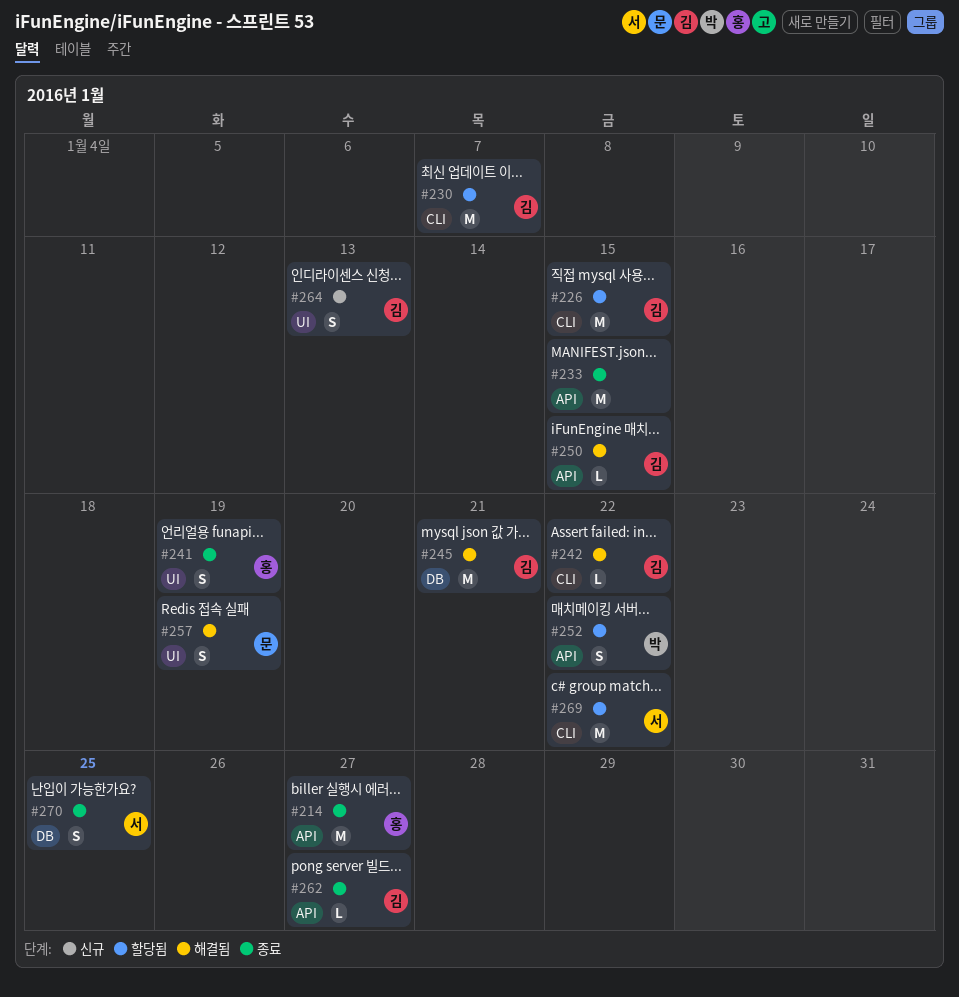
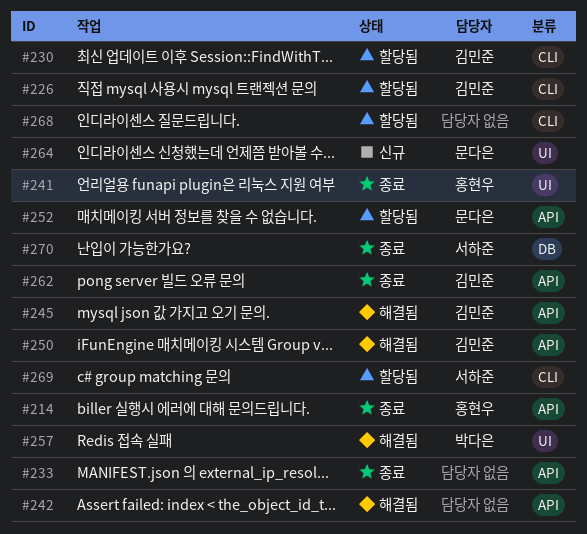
#242, owner: 김민준 -> none
#242, label: CLI -> API
#245, label: DB -> API
#252, owner: 박다은 -> 문다은
#257, owner: 문다은 -> 박다은
#264, owner: 김민준 -> 문다은
#268: none -> present

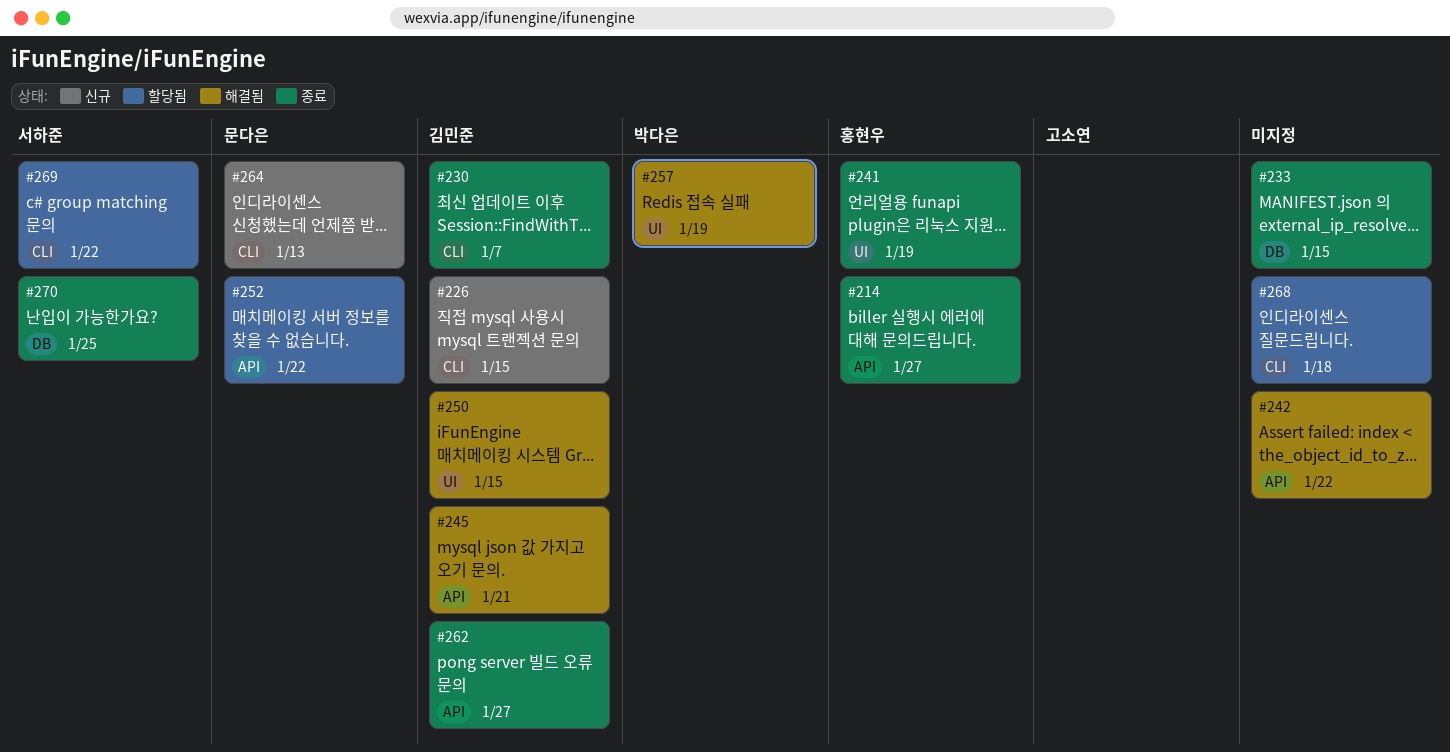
#226, status: 할당됨 -> 신규
#230, status: 할당됨 -> 종료
#233, label: API -> DB
#250, label: API -> UI
#264, label: UI -> CLI

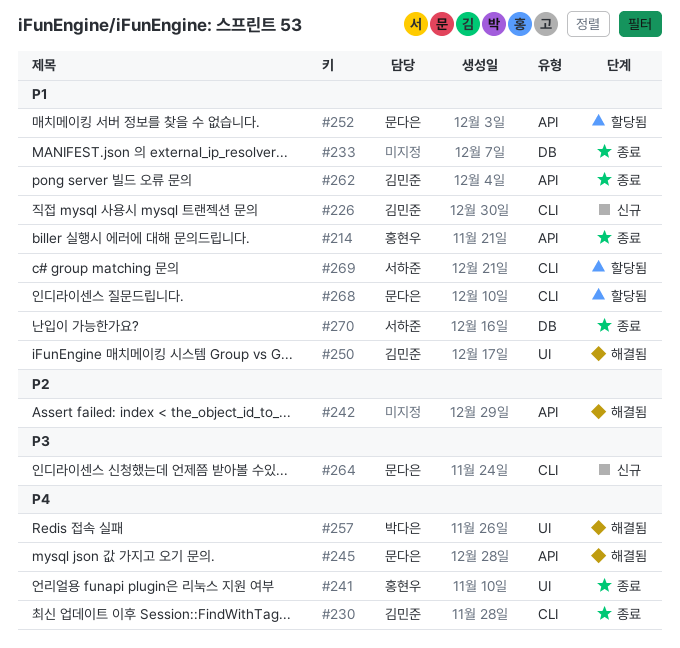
#245, owner: 김민준 -> 문다은
#268, owner: none -> 문다은

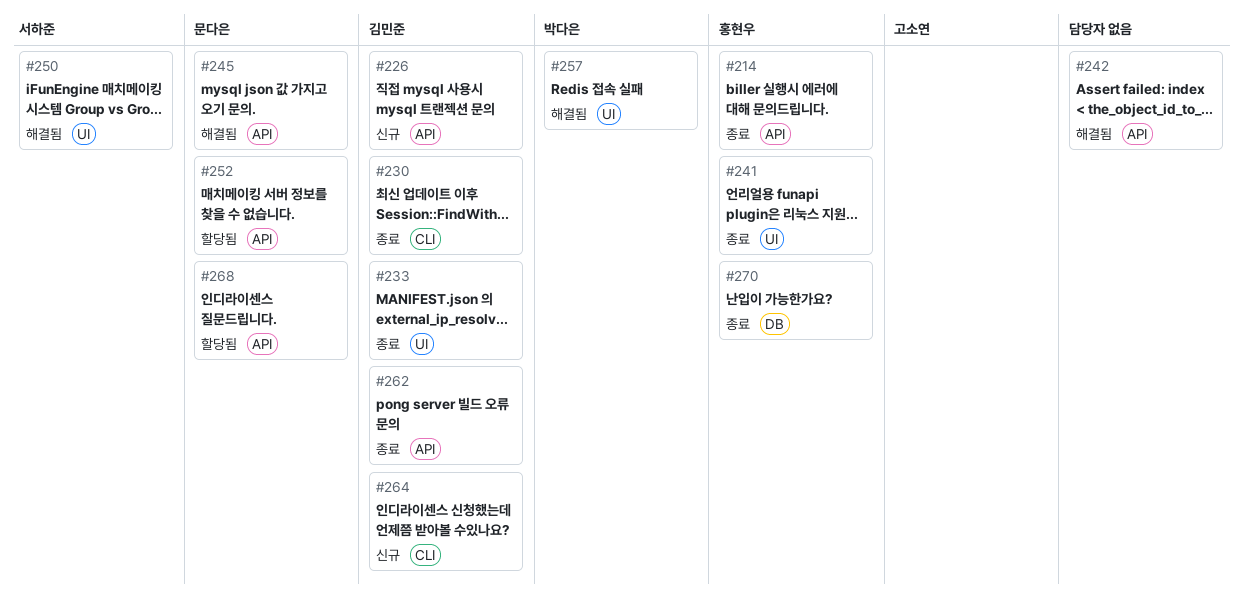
#226, label: CLI -> API
#233, owner: none -> 김민준
#233, label: DB -> UI
#250, owner: 김민준 -> 서하준
#264, owner: 문다은 -> 김민준
#268, label: CLI -> API
#269: present -> none
#270, owner: 서하준 -> 홍현우

